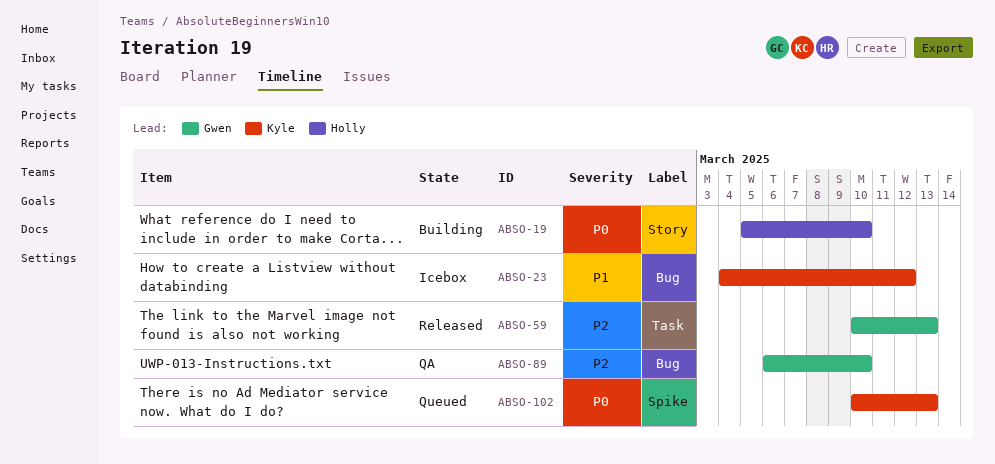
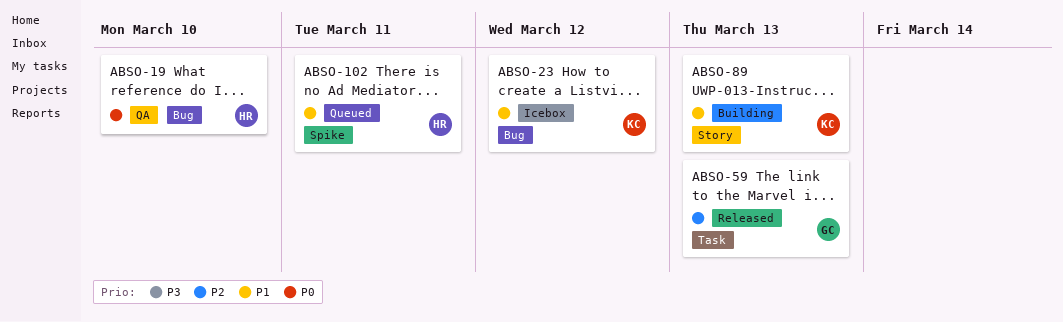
ABSO-19, status: Building -> QA
ABSO-19, label: Story -> Bug
ABSO-89, status: QA -> Building
ABSO-89, owner: Gwen -> Kyle
ABSO-89, priority: P2 -> P1
ABSO-89, label: Bug -> Story
ABSO-89, due: Mar 10 -> Mar 13
ABSO-102, owner: Kyle -> Holly
ABSO-102, priority: P0 -> P1
ABSO-102, due: Mar 13 -> Mar 11

